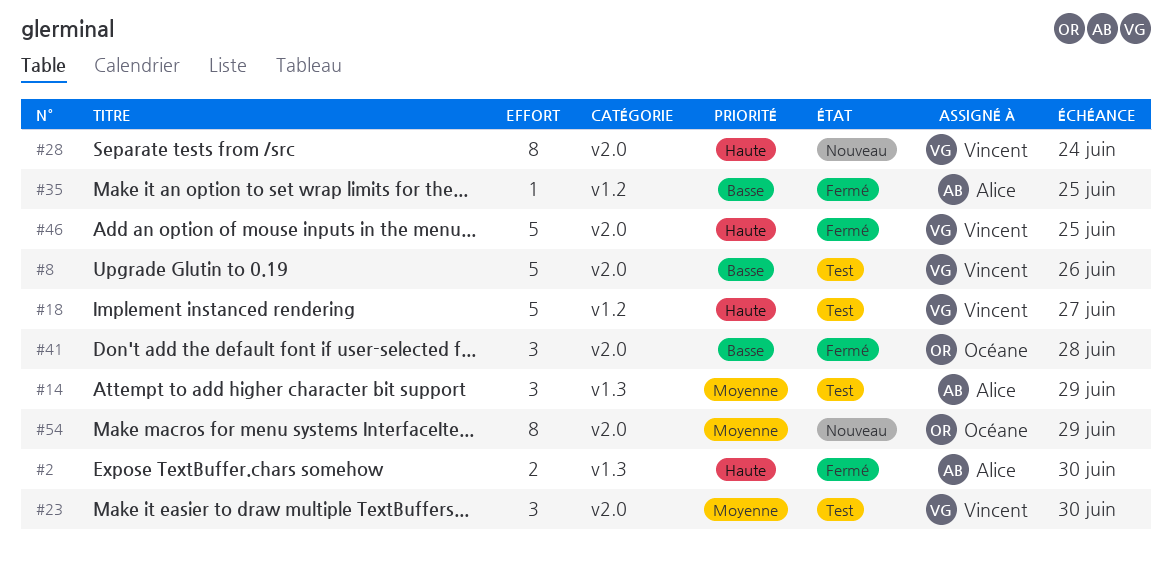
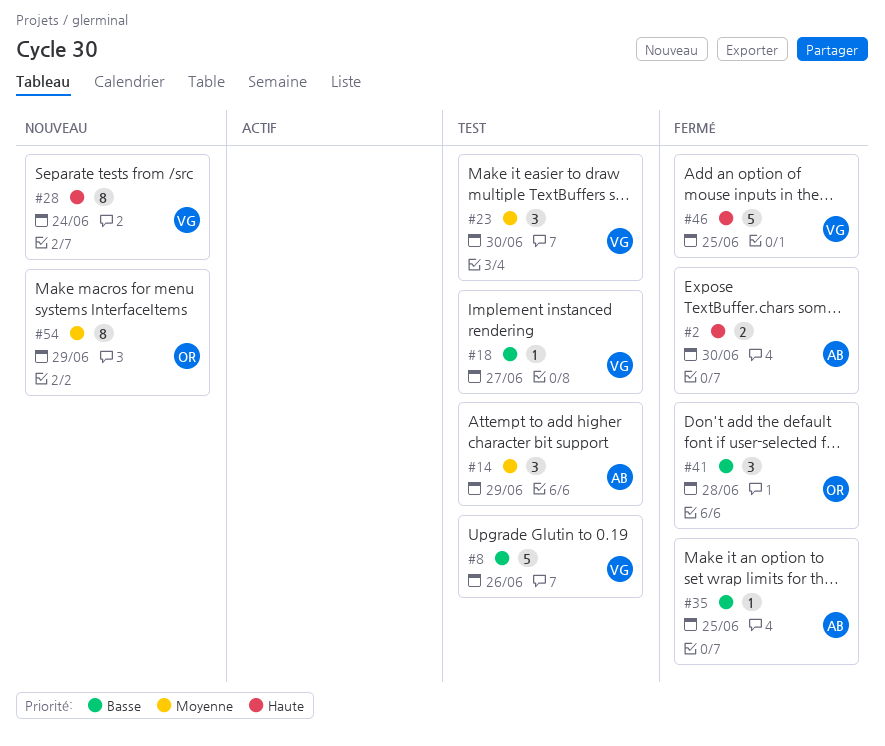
#18, priority: Haute -> Basse
#18, estimate: 5 -> 1

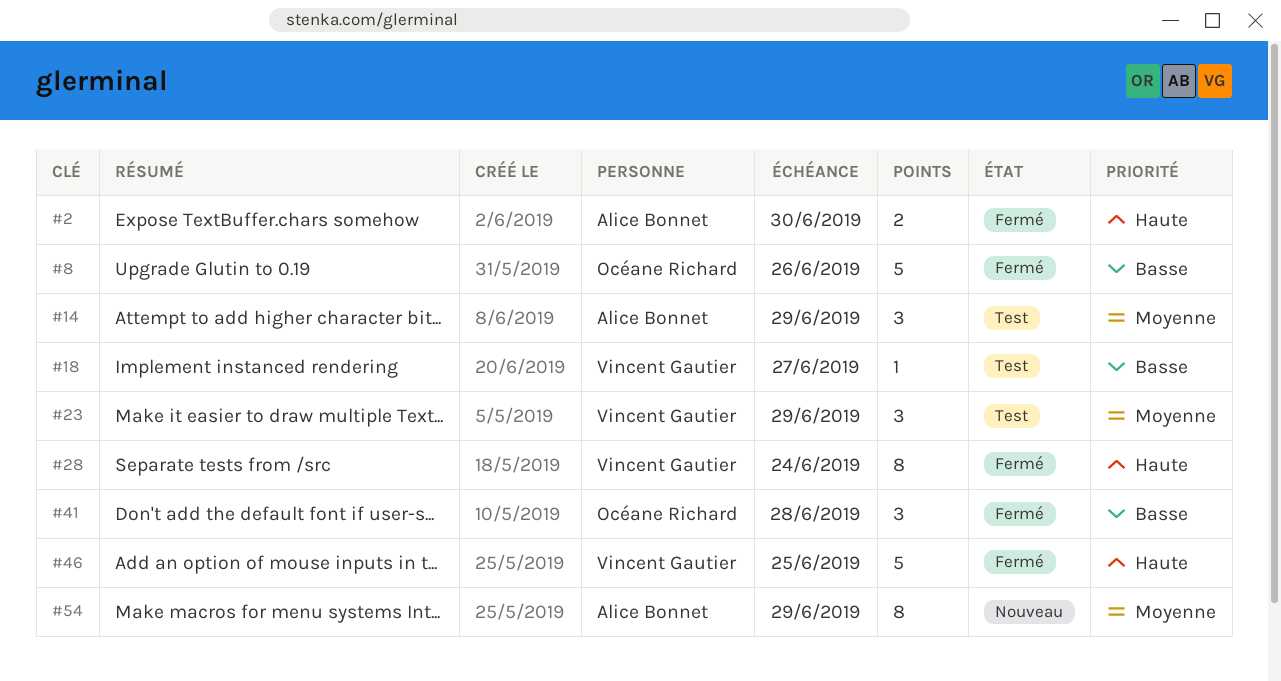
#8, status: Test -> Fermé
#8, owner: Vincent Gautier -> Océane Richard
#23, due: Jun 30 -> Jun 29
#28, status: Nouveau -> Fermé
#35: present -> none
#54, owner: Océane Richard -> Alice Bonnet

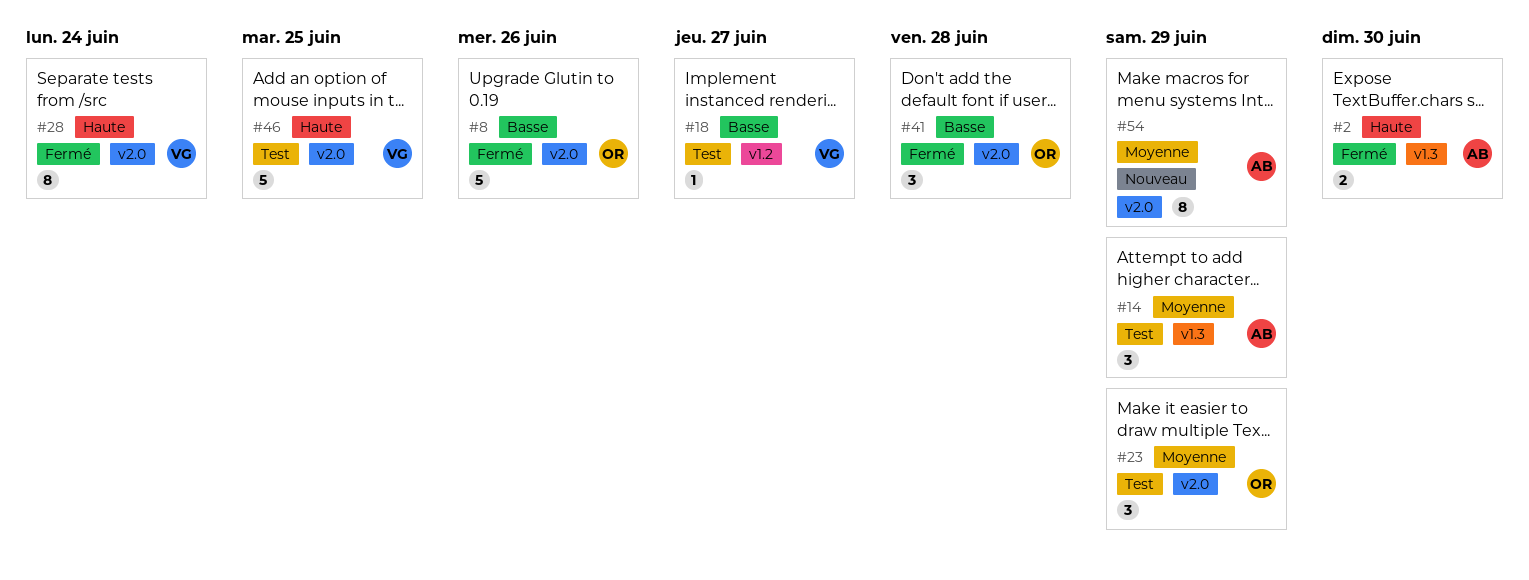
#23, owner: Vincent Gautier -> Océane Richard
#46, status: Fermé -> Test

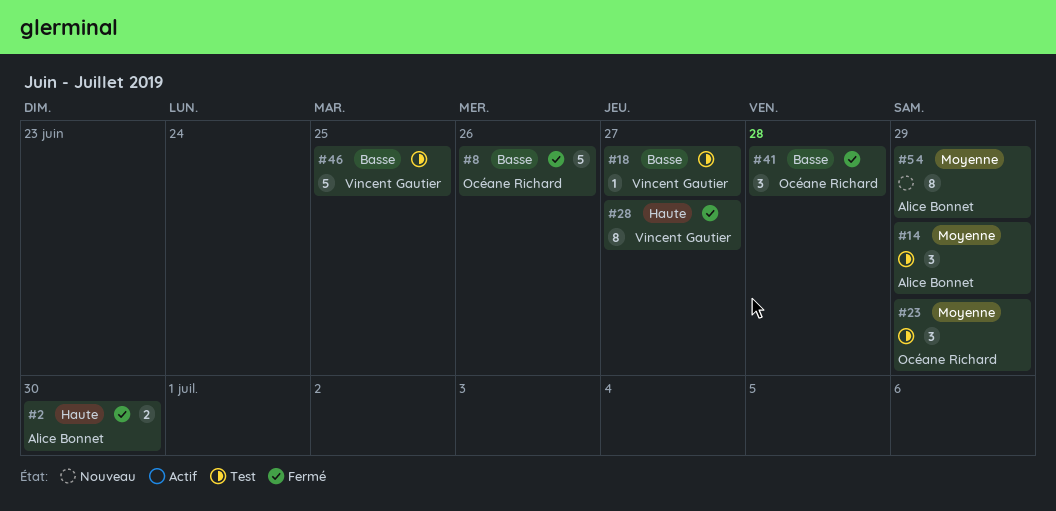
#28, due: Jun 24 -> Jun 27
#46, priority: Haute -> Basse

